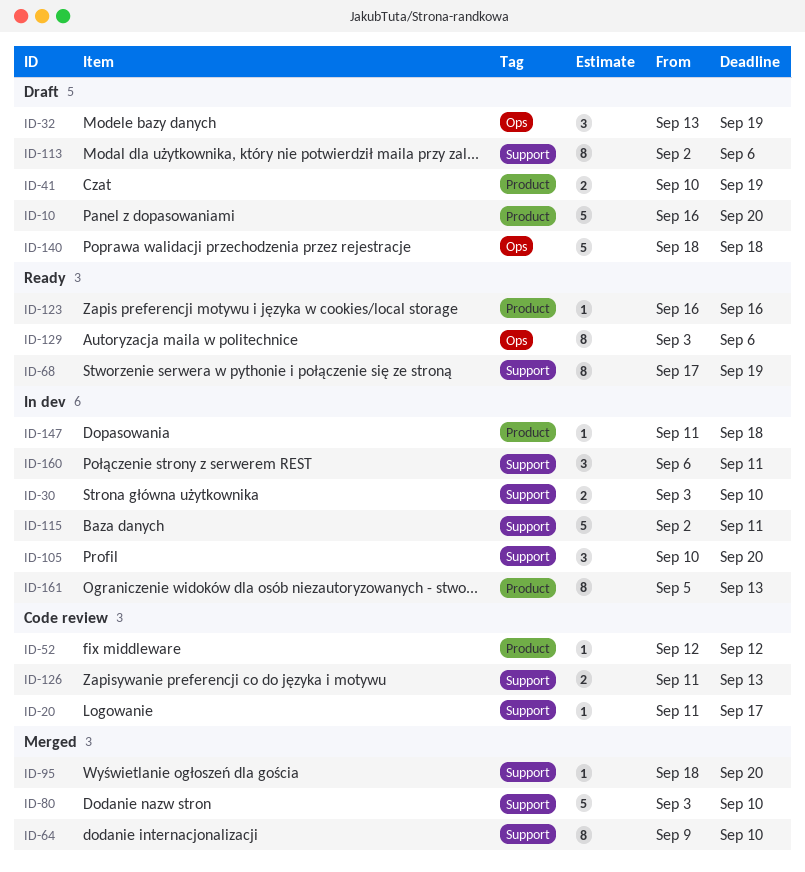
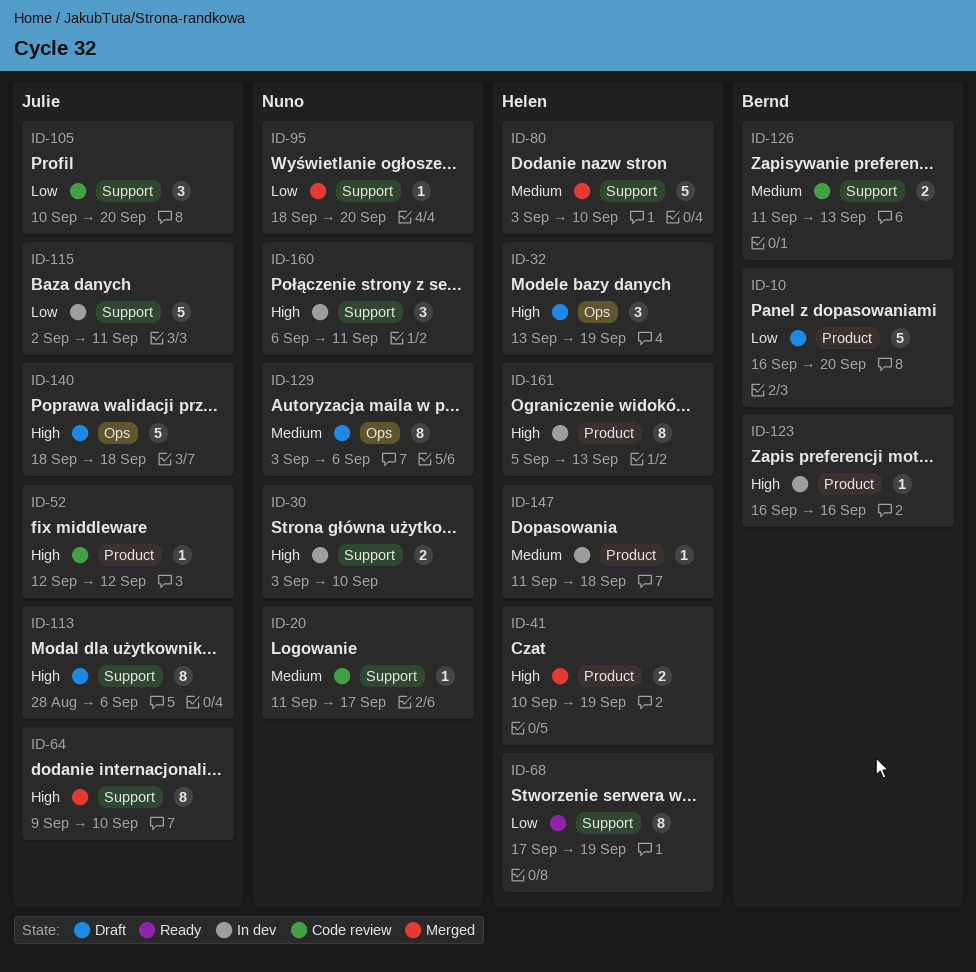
ID-41, status: Draft -> Merged
ID-105, status: In dev -> Code review
ID-113, start: Sep 2 -> Aug 28
ID-123, status: Ready -> In dev
ID-129, status: Ready -> Draft

